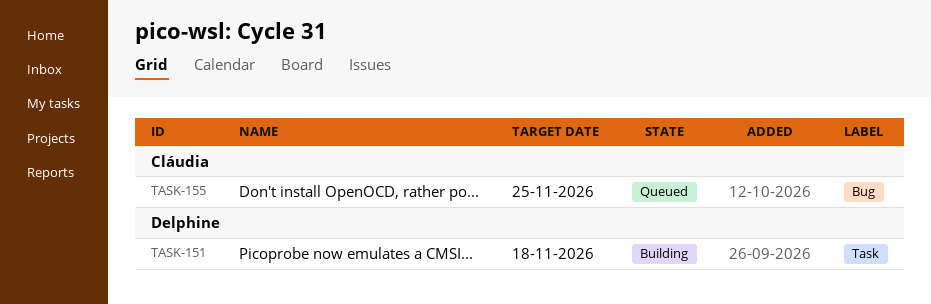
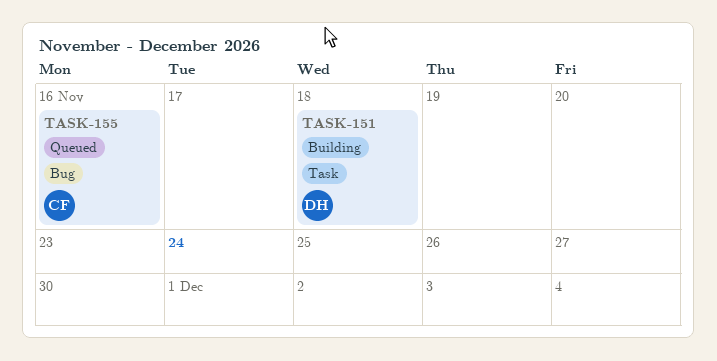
TASK-155, due: Nov 25 -> Nov 16

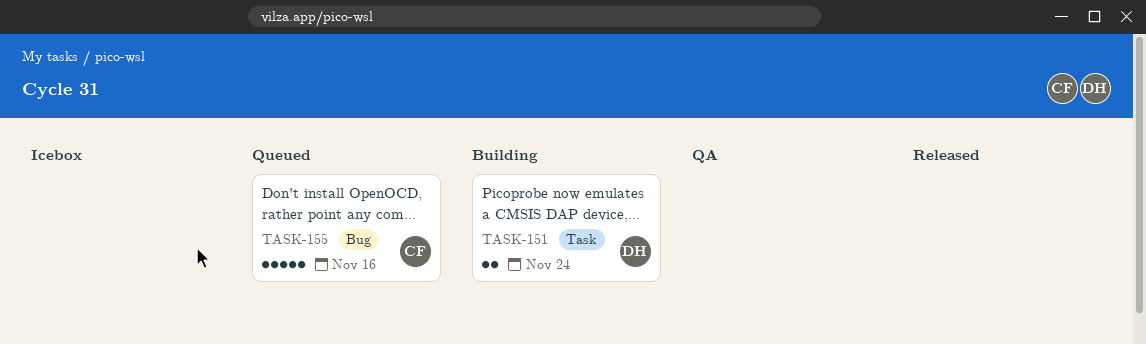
TASK-151, due: Nov 18 -> Nov 24

